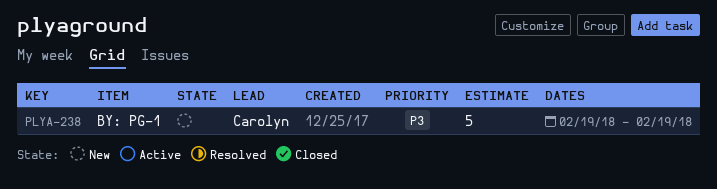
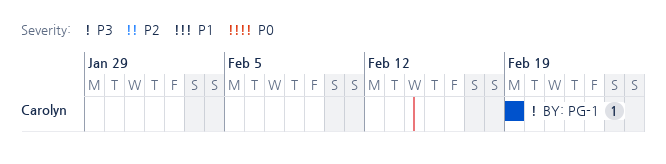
BY: PG-1, estimate: 5 -> 1

